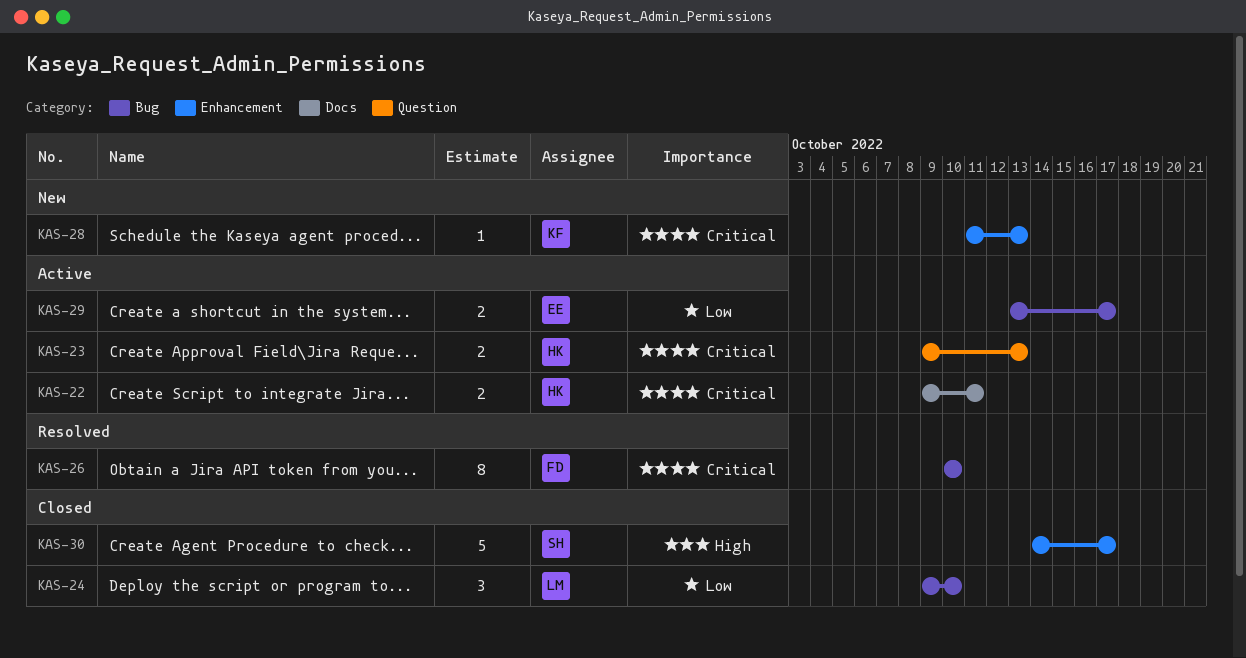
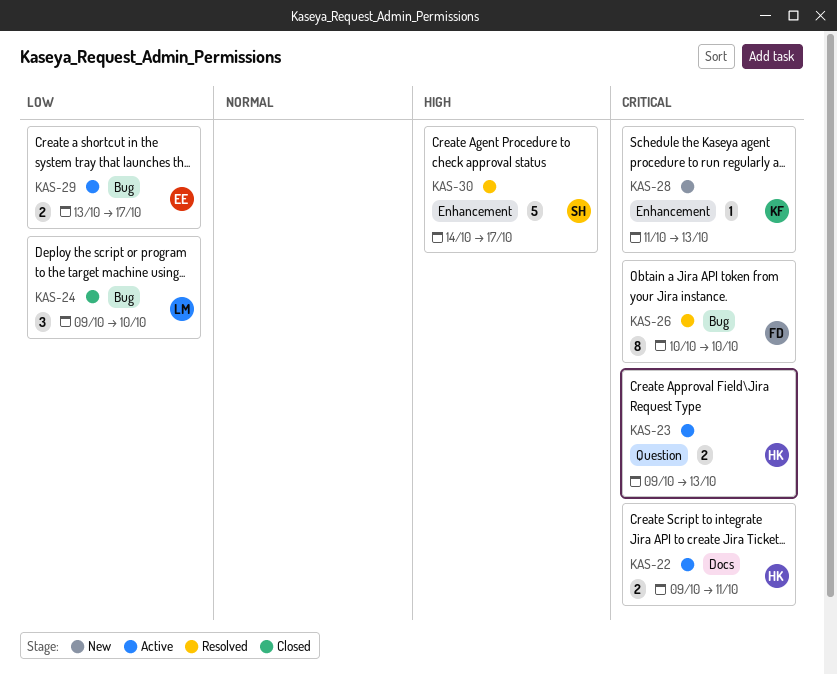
KAS-30, status: Closed -> Resolved

